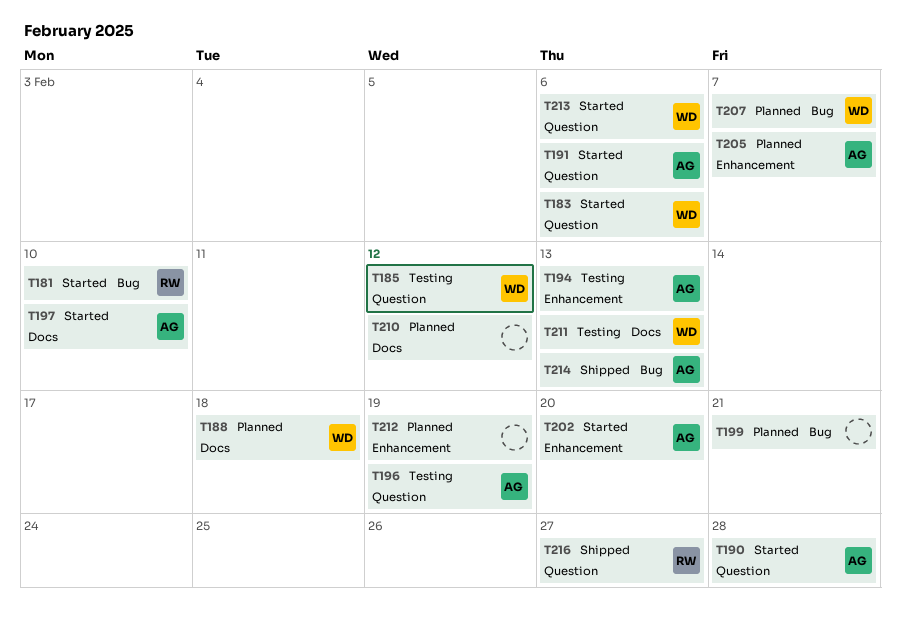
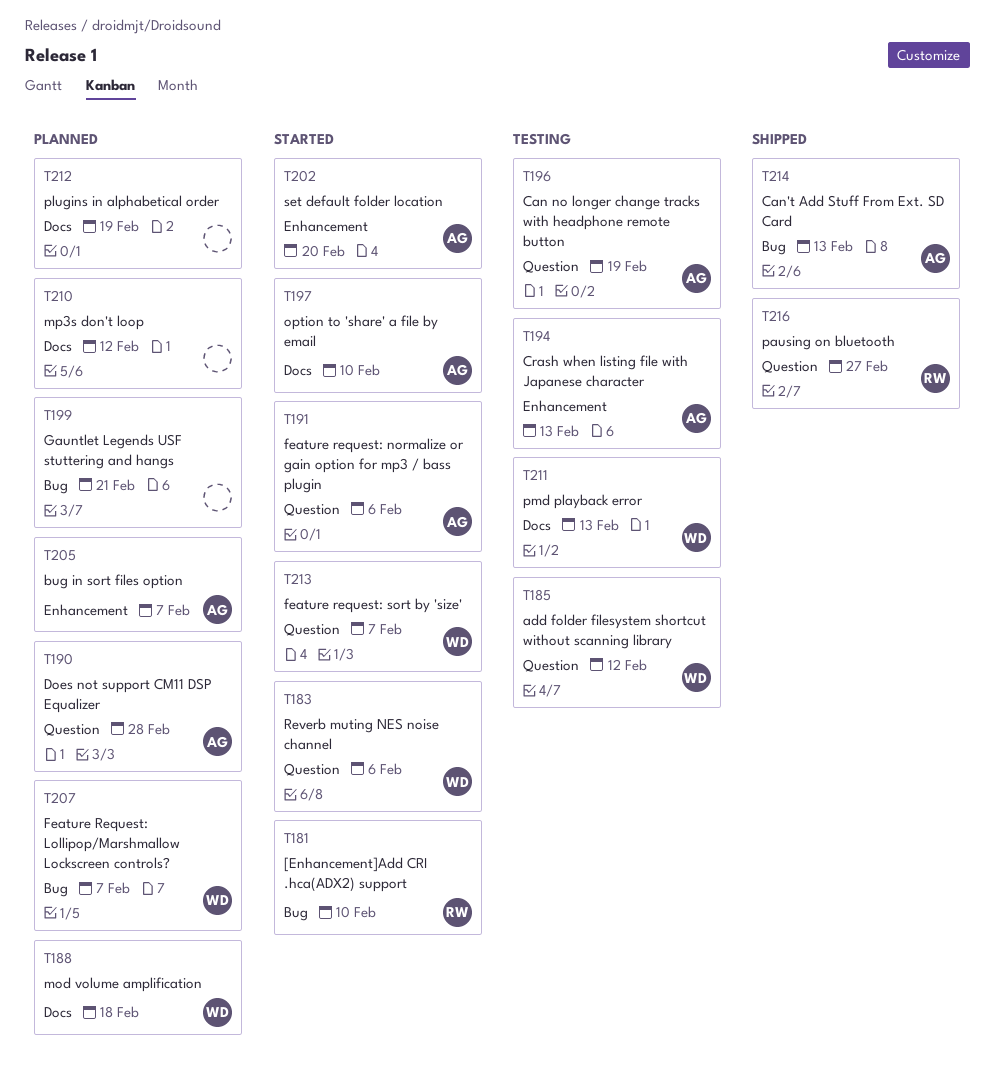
T190, status: Started -> Planned
T212, label: Enhancement -> Docs
T213, due: Feb 6 -> Feb 7

